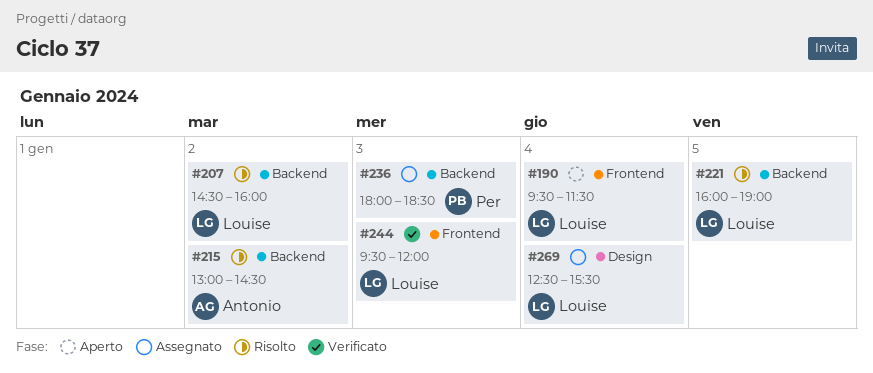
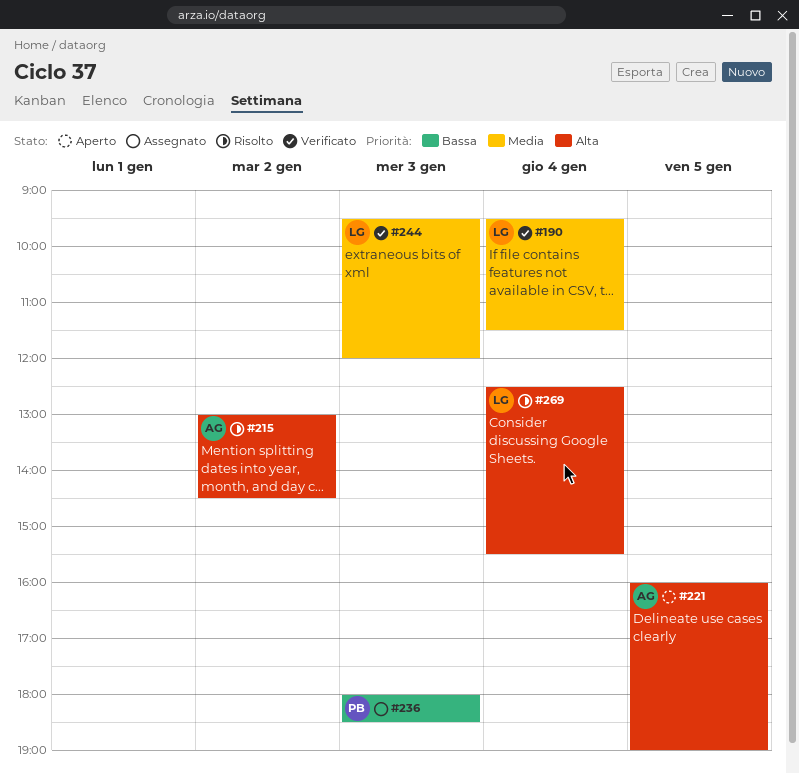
#190, status: Aperto -> Verificato
#207: present -> none
#221, status: Risolto -> Aperto
#221, owner: Louise -> Antonio
#269, status: Assegnato -> Risolto

